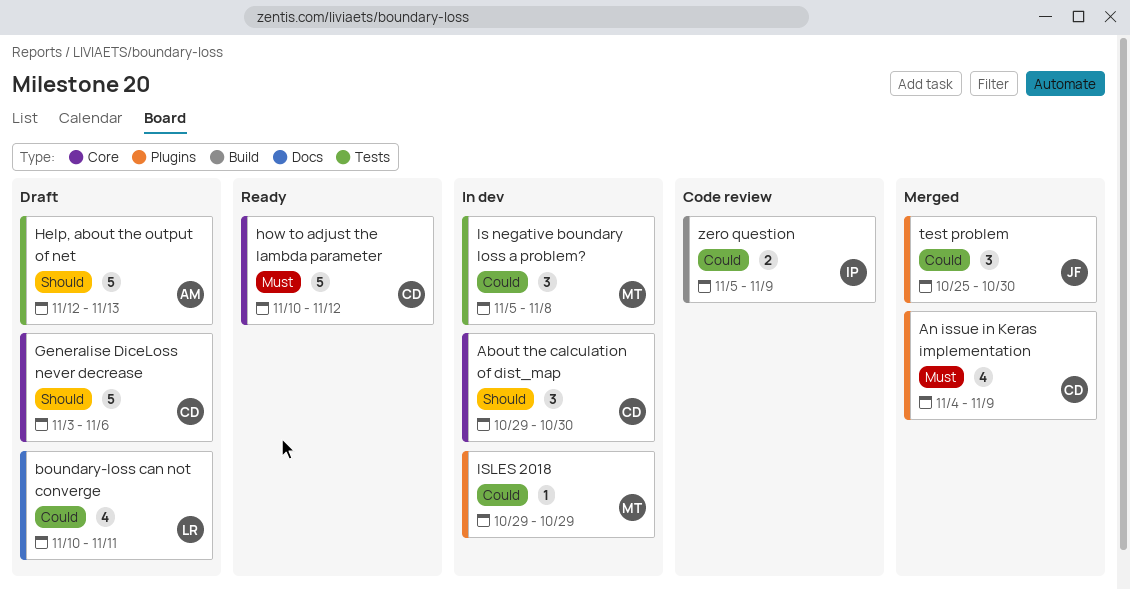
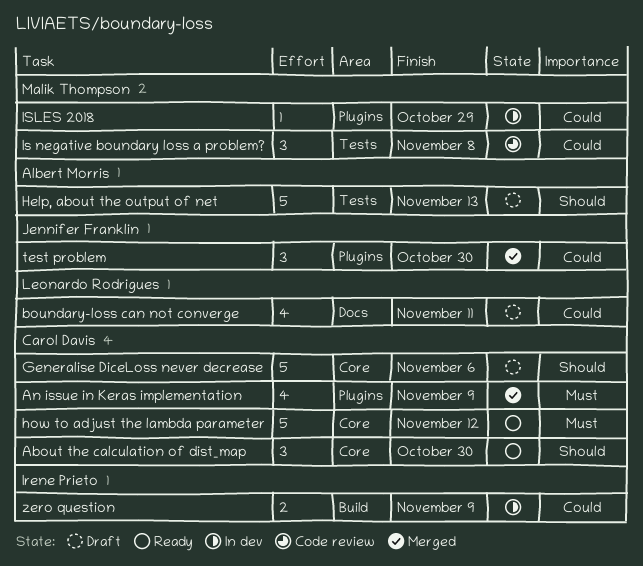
About the calculation of dist_map, status: In dev -> Ready
Is negative boundary loss a problem?, status: In dev -> Code review
zero question, status: Code review -> In dev

